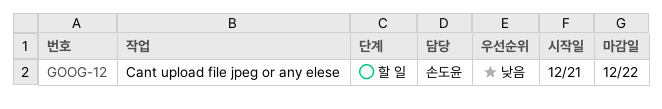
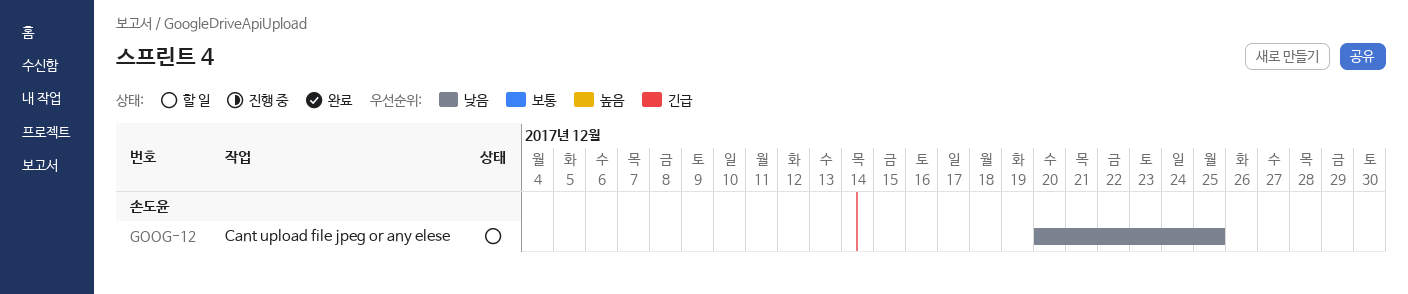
GOOG-12, start: Dec 21 -> Dec 20
GOOG-12, due: Dec 22 -> Dec 25

